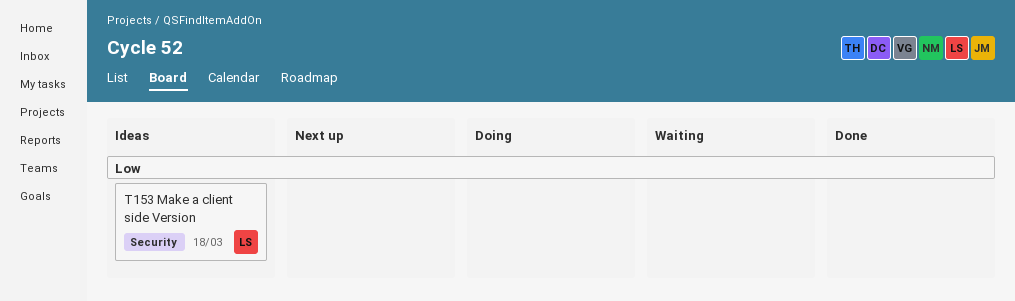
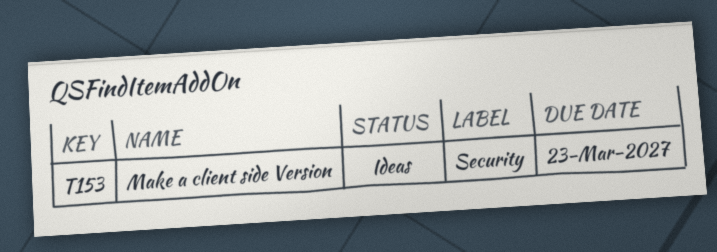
T153, due: Mar 18 -> Mar 23

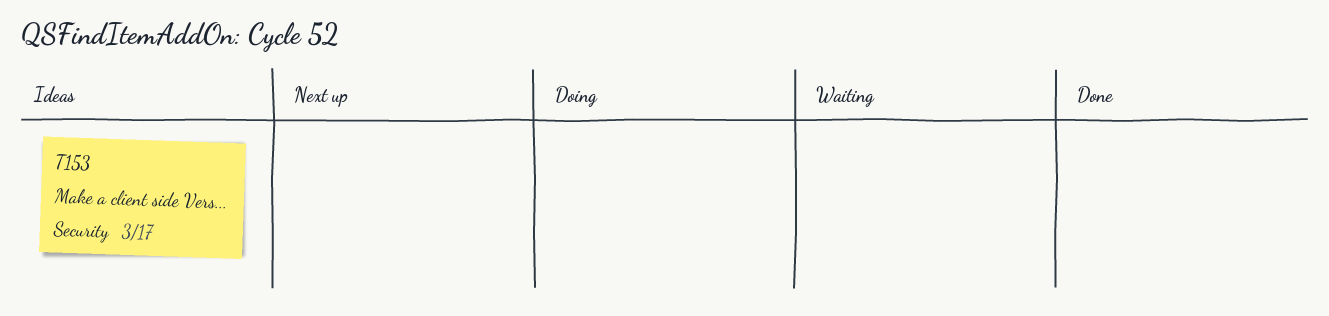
T153, due: Mar 23 -> Mar 17

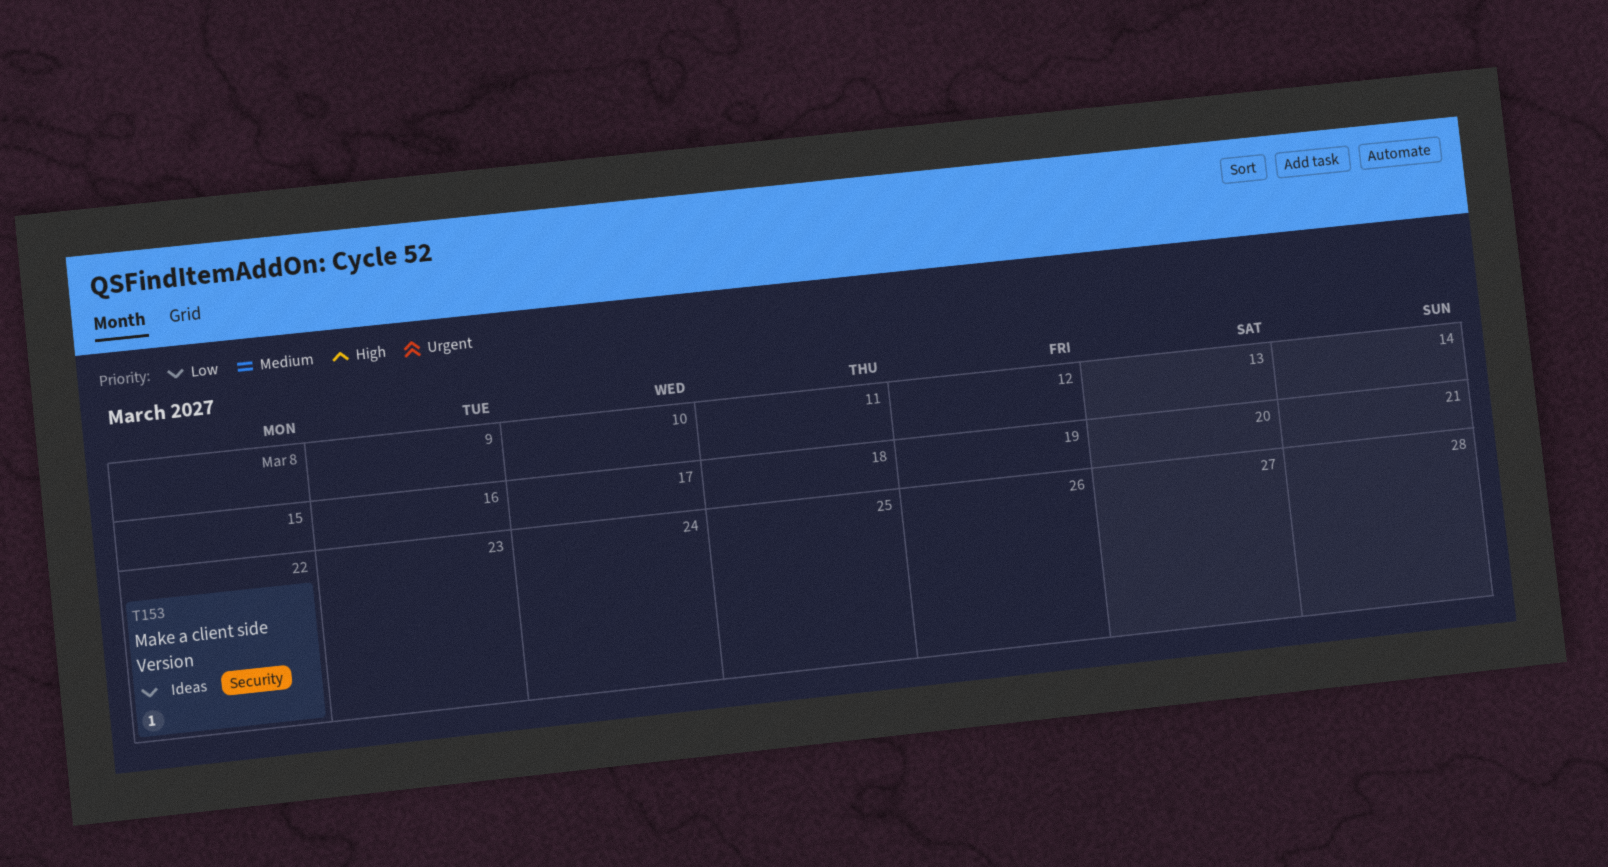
T153, due: Mar 17 -> Mar 22

